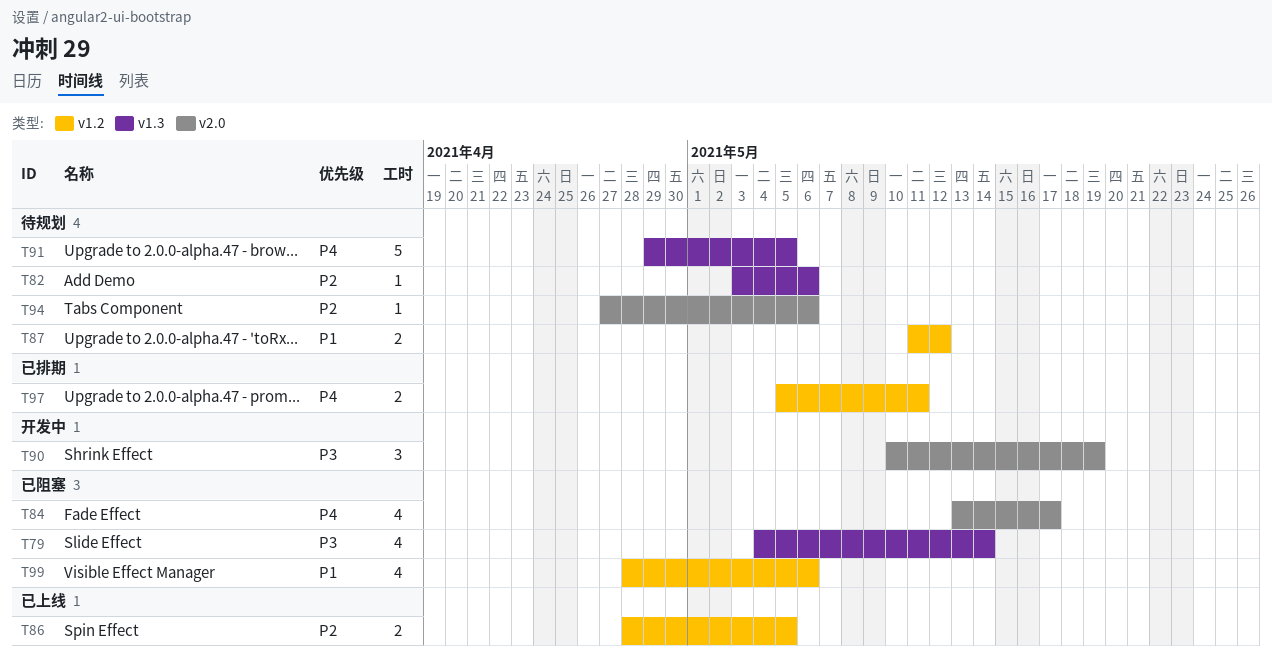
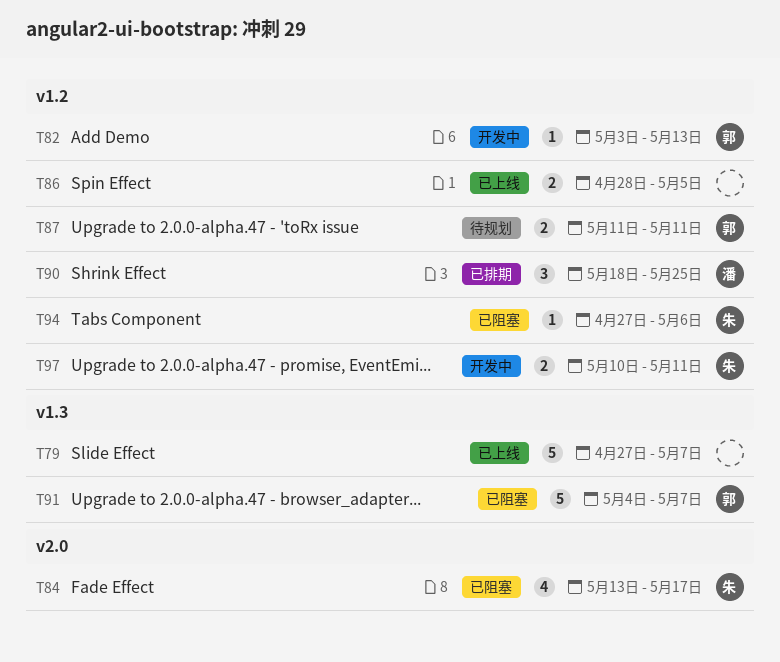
T79, status: 已阻塞 -> 已上线
T79, estimate: 4 -> 5
T79, start: May 4 -> Apr 27
T79, due: May 14 -> May 7
T82, status: 待规划 -> 开发中
T82, label: v1.3 -> v1.2
T82, due: May 6 -> May 13
T87, due: May 12 -> May 11
T90, status: 开发中 -> 已排期
T90, label: v2.0 -> v1.2
T90, start: May 10 -> May 18
T90, due: May 19 -> May 25
T91, status: 待规划 -> 已阻塞
T91, start: Apr 29 -> May 4
T91, due: May 5 -> May 7
T94, status: 待规划 -> 已阻塞
T94, label: v2.0 -> v1.2
T97, status: 已排期 -> 开发中
T97, start: May 5 -> May 10
T99: present -> none

